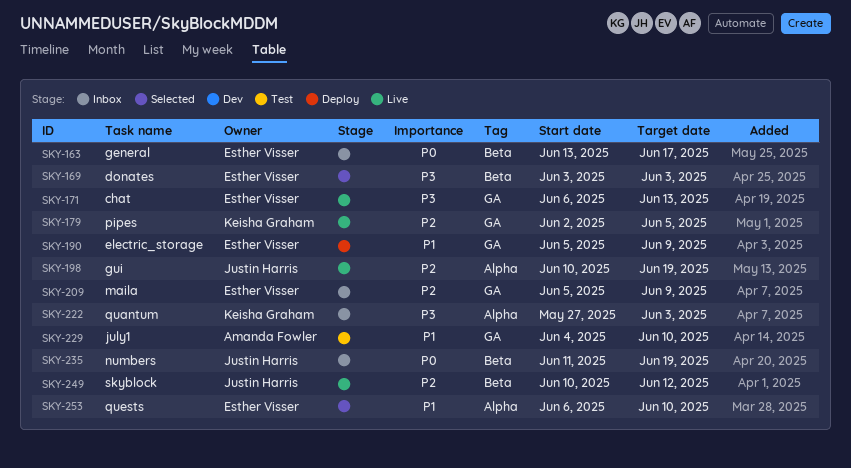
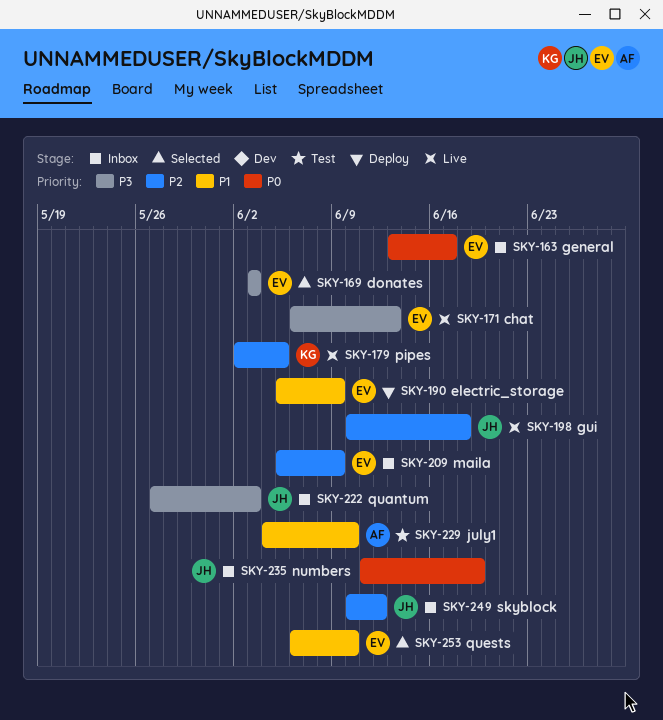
SKY-198, due: Jun 19 -> Jun 18
SKY-222, owner: Keisha Graham -> Justin Harris
SKY-249, status: Live -> Inbox

